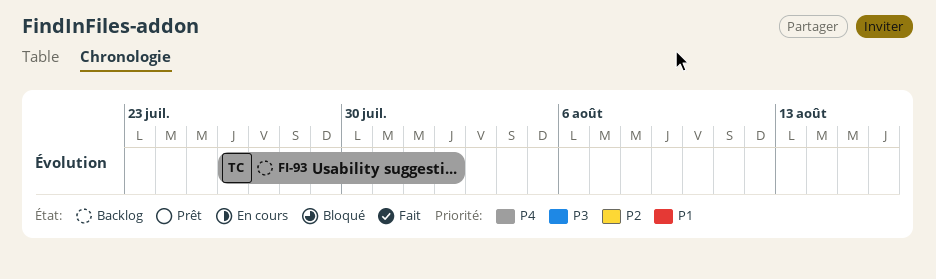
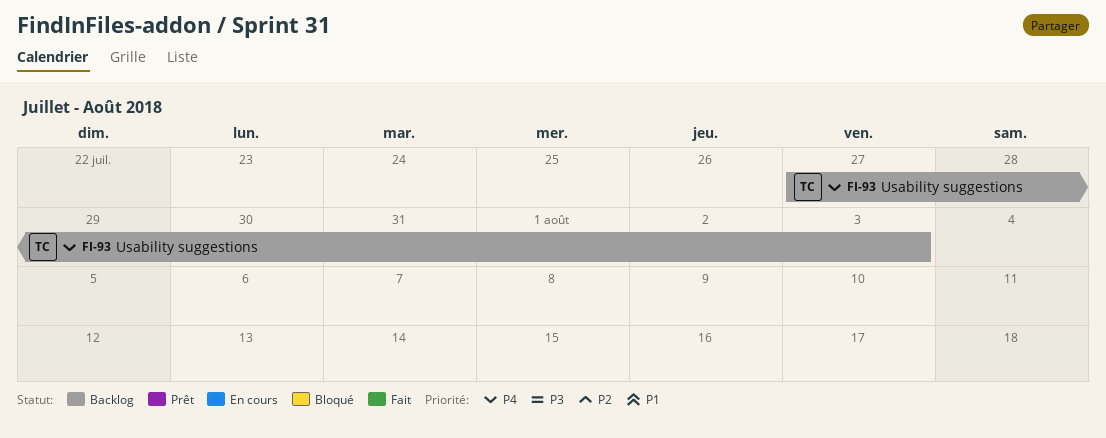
FI-93, start: Jul 26 -> Jul 27
FI-93, due: Aug 2 -> Aug 3

